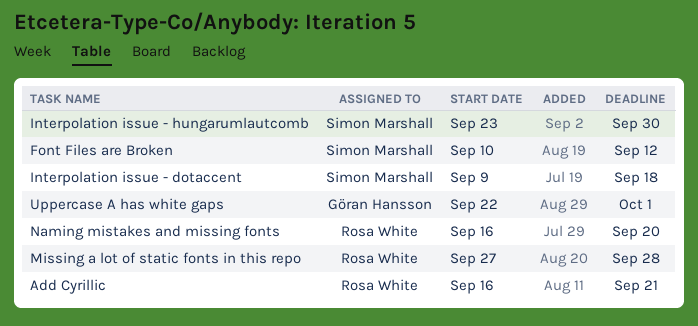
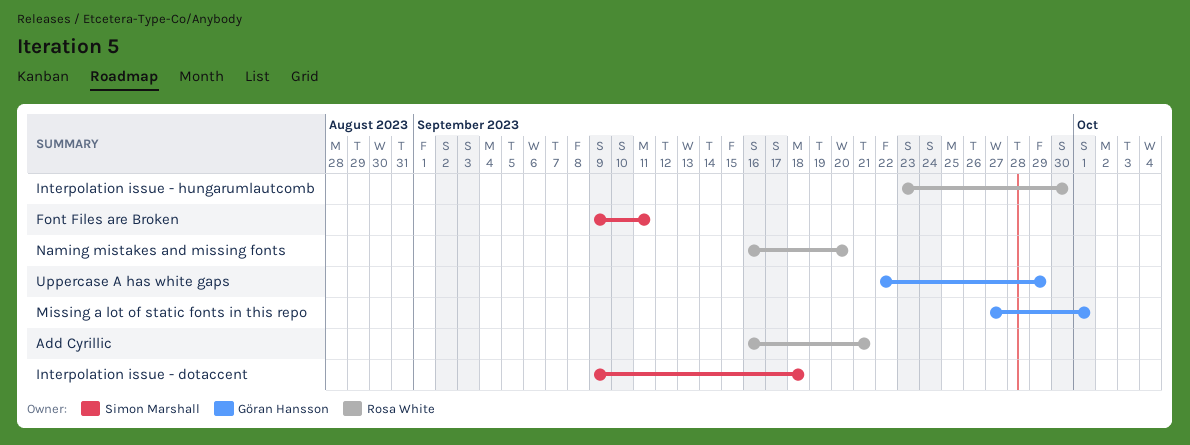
Font Files are Broken, start: Sep 10 -> Sep 9
Font Files are Broken, due: Sep 12 -> Sep 11
Interpolation issue - hungarumlautcomb, owner: Simon Marshall -> Rosa White
Missing a lot of static fonts in this repo, owner: Rosa White -> Göran Hansson
Missing a lot of static fonts in this repo, due: Sep 28 -> Oct 1
Uppercase A has white gaps, due: Oct 1 -> Sep 29

